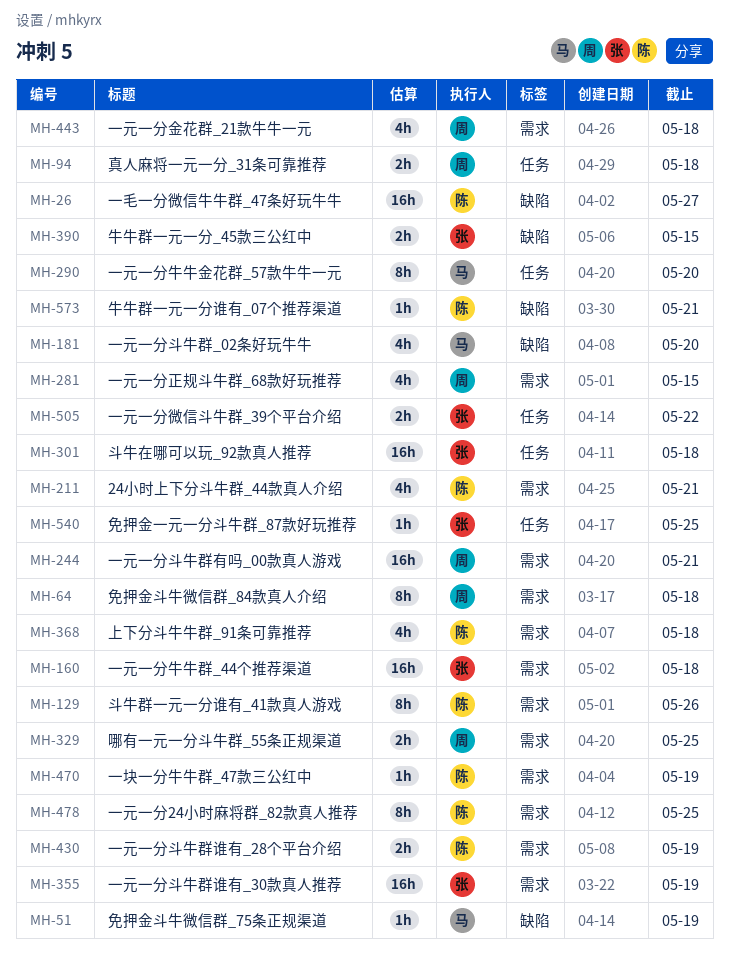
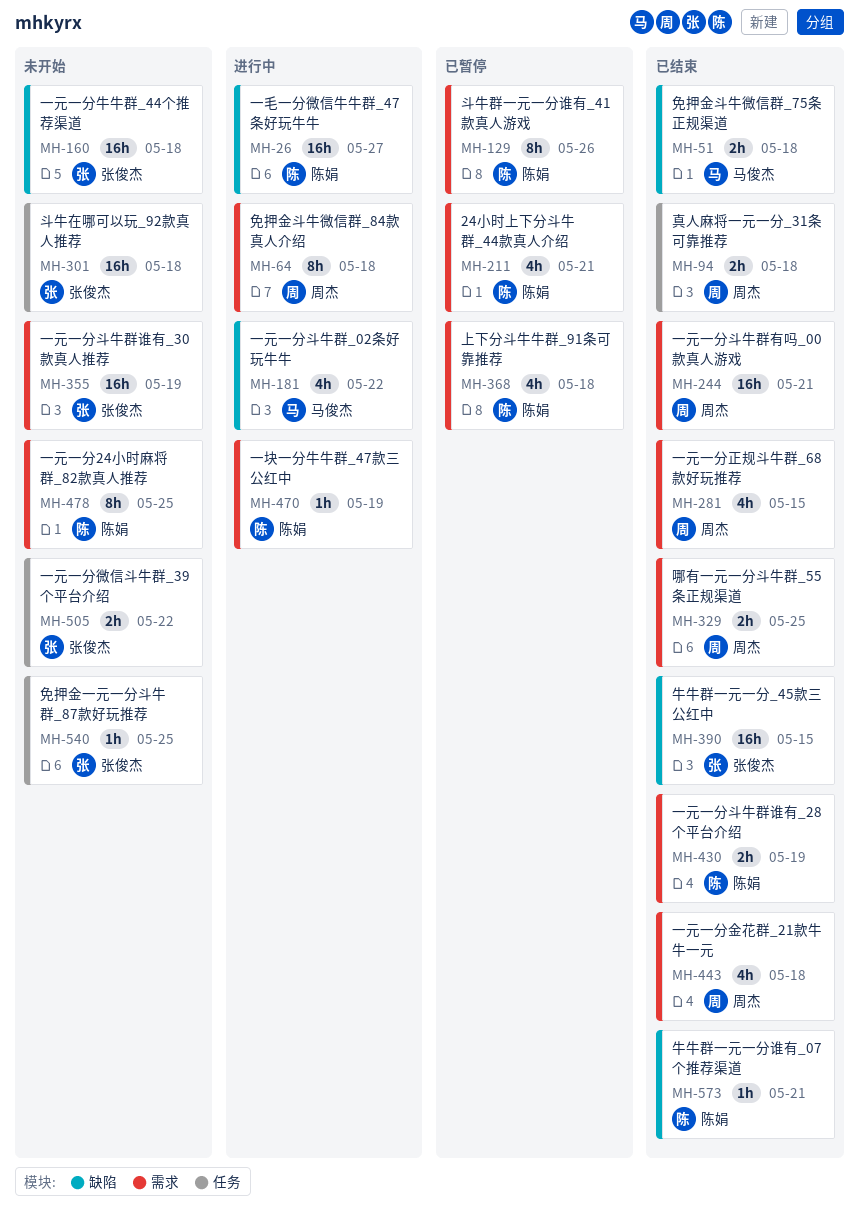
MH-51, estimate: 1h -> 2h
MH-51, due: May 19 -> May 18
MH-160, label: 需求 -> 缺陷
MH-181, due: May 20 -> May 22
MH-290: present -> none
MH-390, estimate: 2h -> 16h

